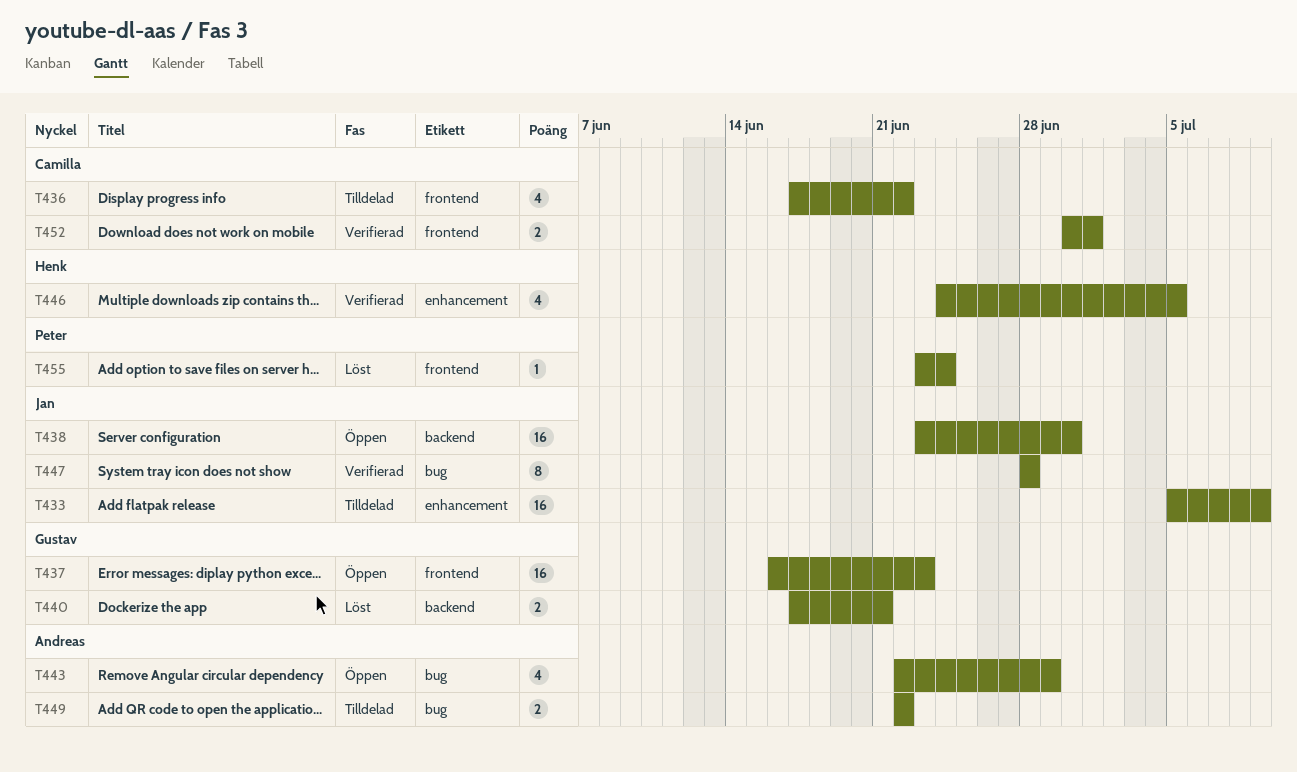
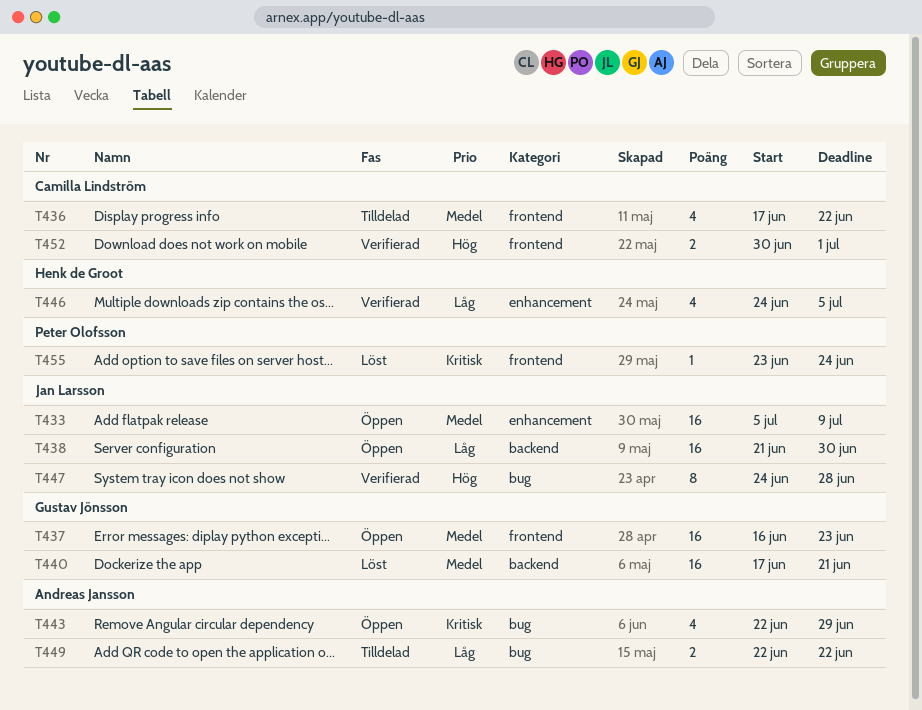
T433, status: Tilldelad -> Öppen
T438, start: Jun 23 -> Jun 21
T440, estimate: 2 -> 16
T447, start: Jun 28 -> Jun 24

